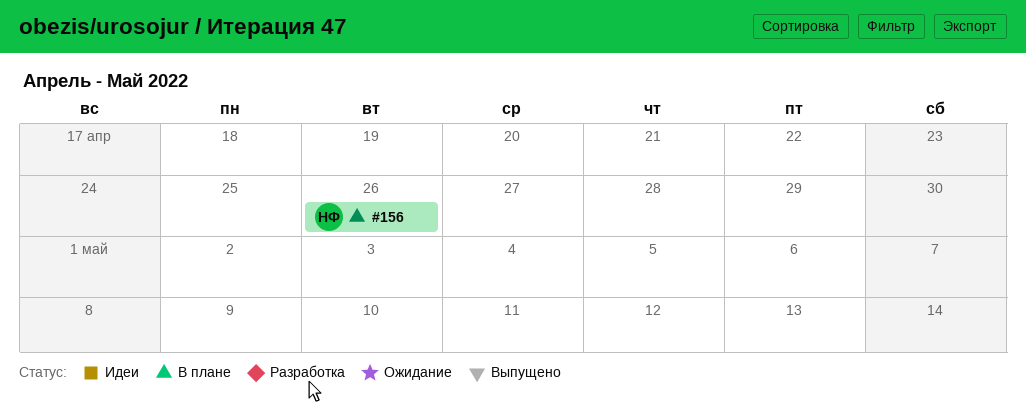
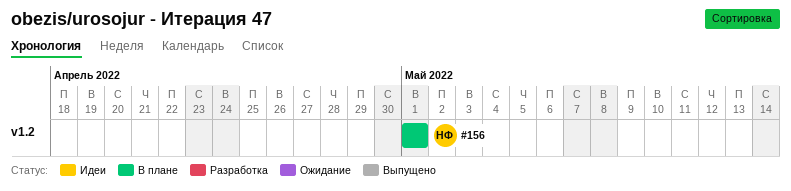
#156, start: Apr 26 -> May 1
#156, due: Apr 26 -> May 1

